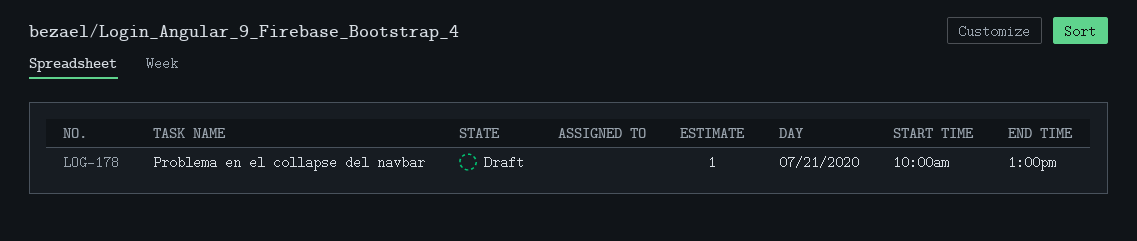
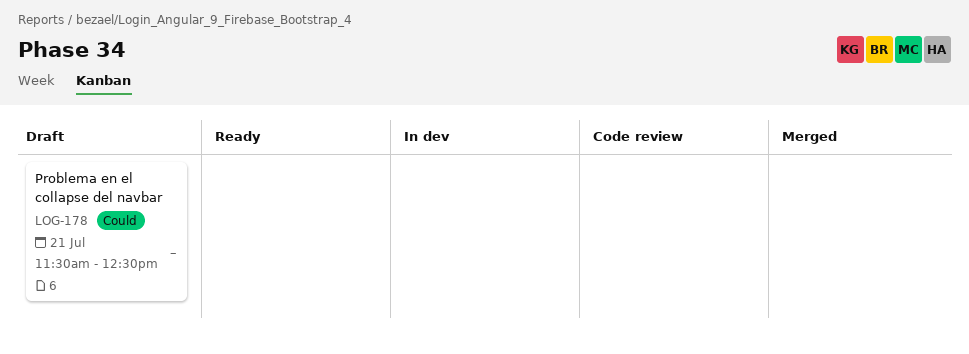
LOG-178, begins: 10:00 -> 11:30
LOG-178, ends: 13:00 -> 12:30

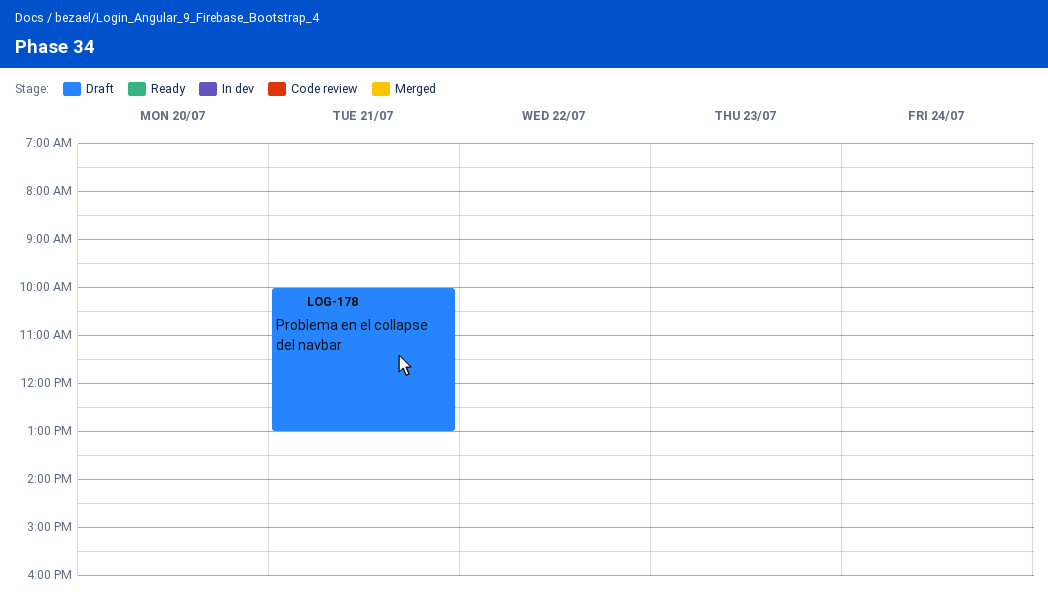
LOG-178, begins: 11:30 -> 10:00
LOG-178, ends: 12:30 -> 13:00

